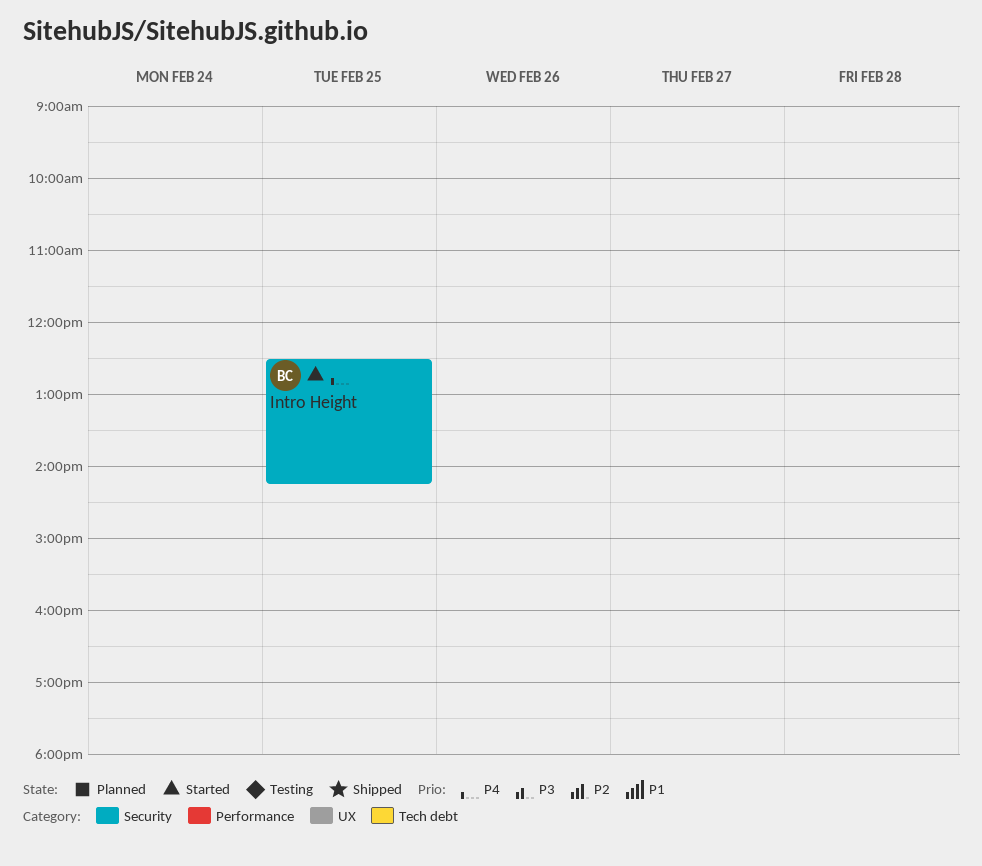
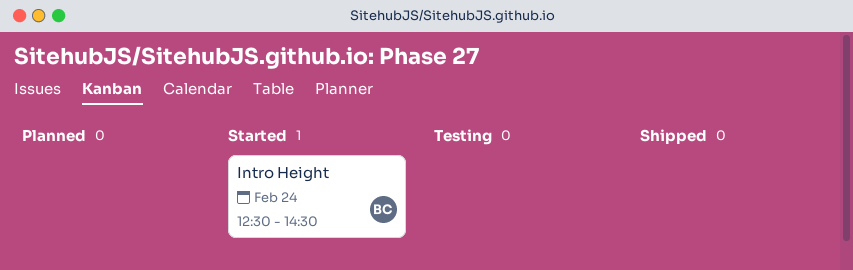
Intro Height, day: Feb 25 -> Feb 24
Intro Height, ends: 14:15 -> 14:30

